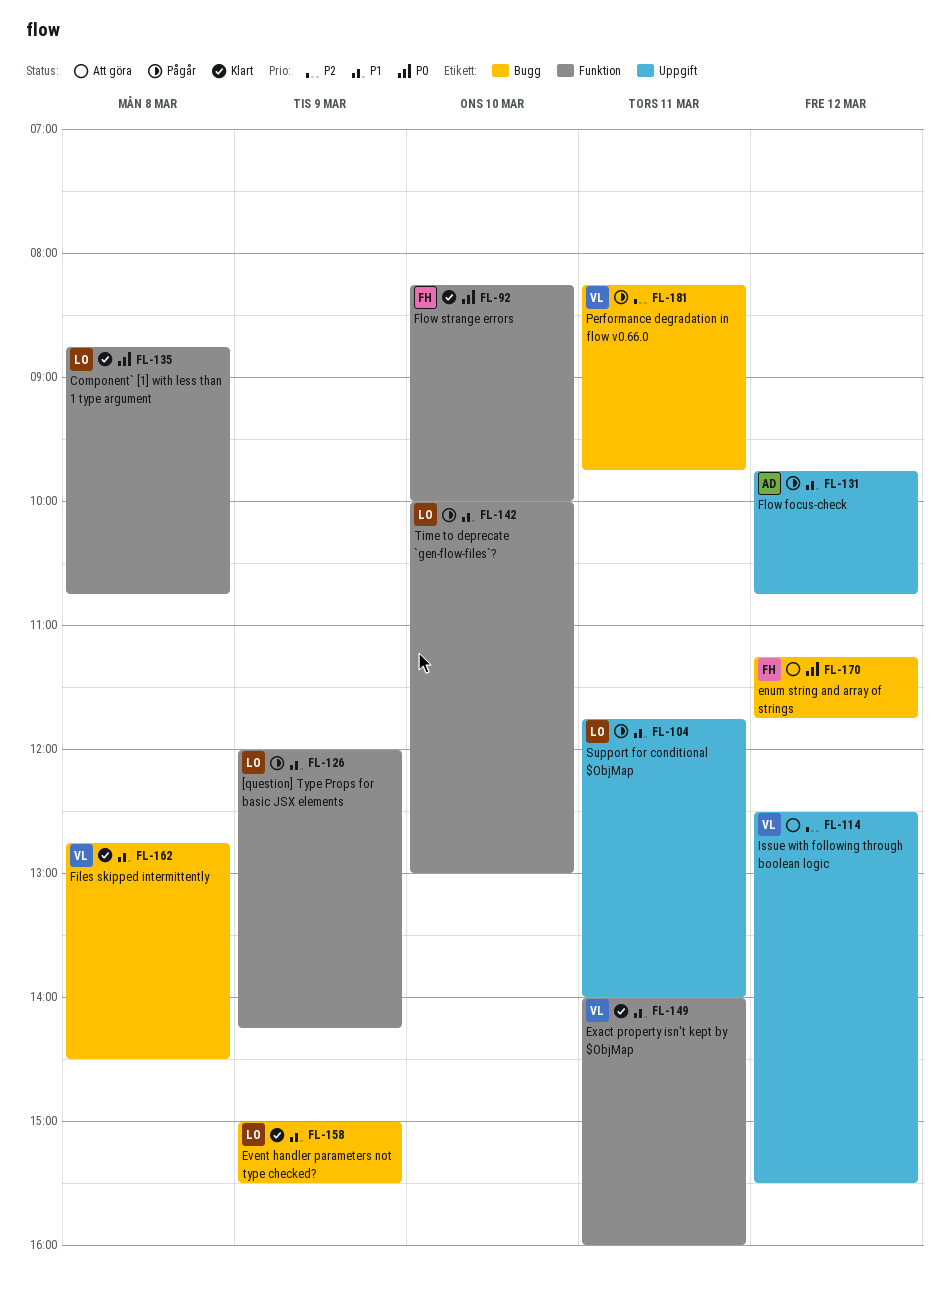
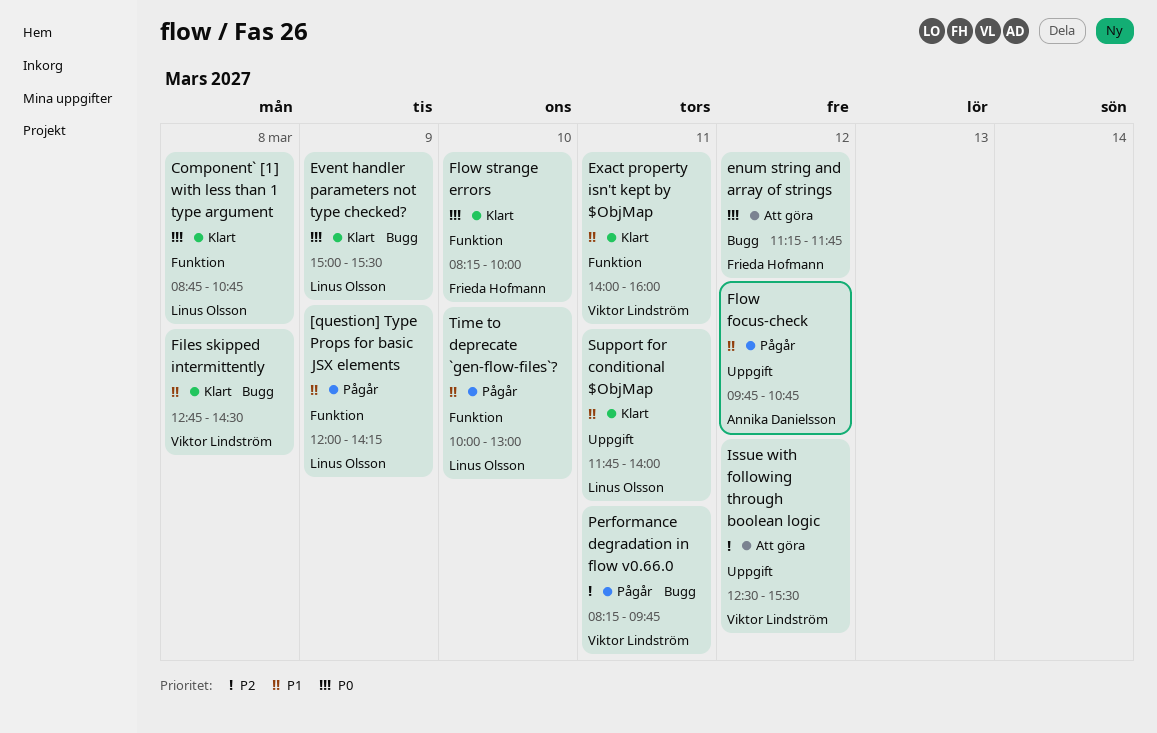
Event handler parameters not type checked?, priority: P1 -> P0
Support for conditional $ObjMap, status: Pågår -> Klart

